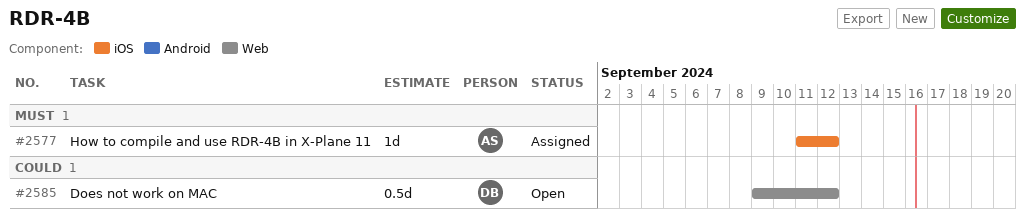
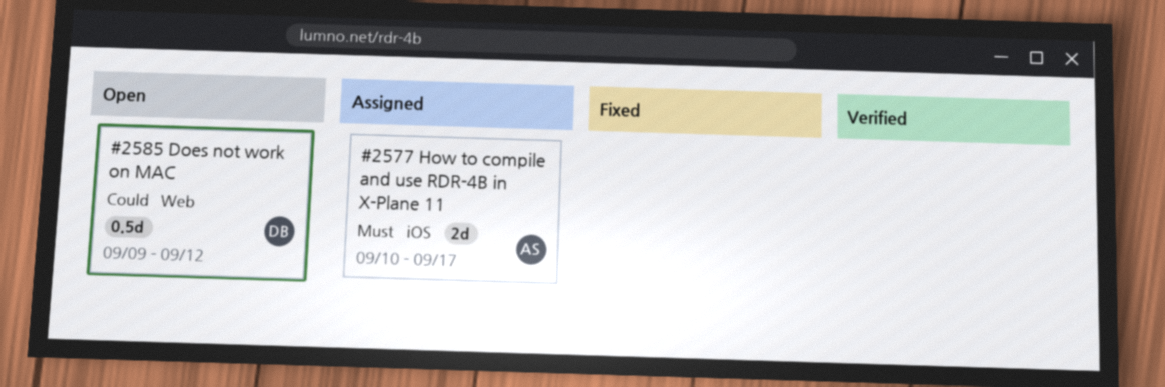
#2577, estimate: 1d -> 2d
#2577, start: Sep 11 -> Sep 10
#2577, due: Sep 12 -> Sep 17

